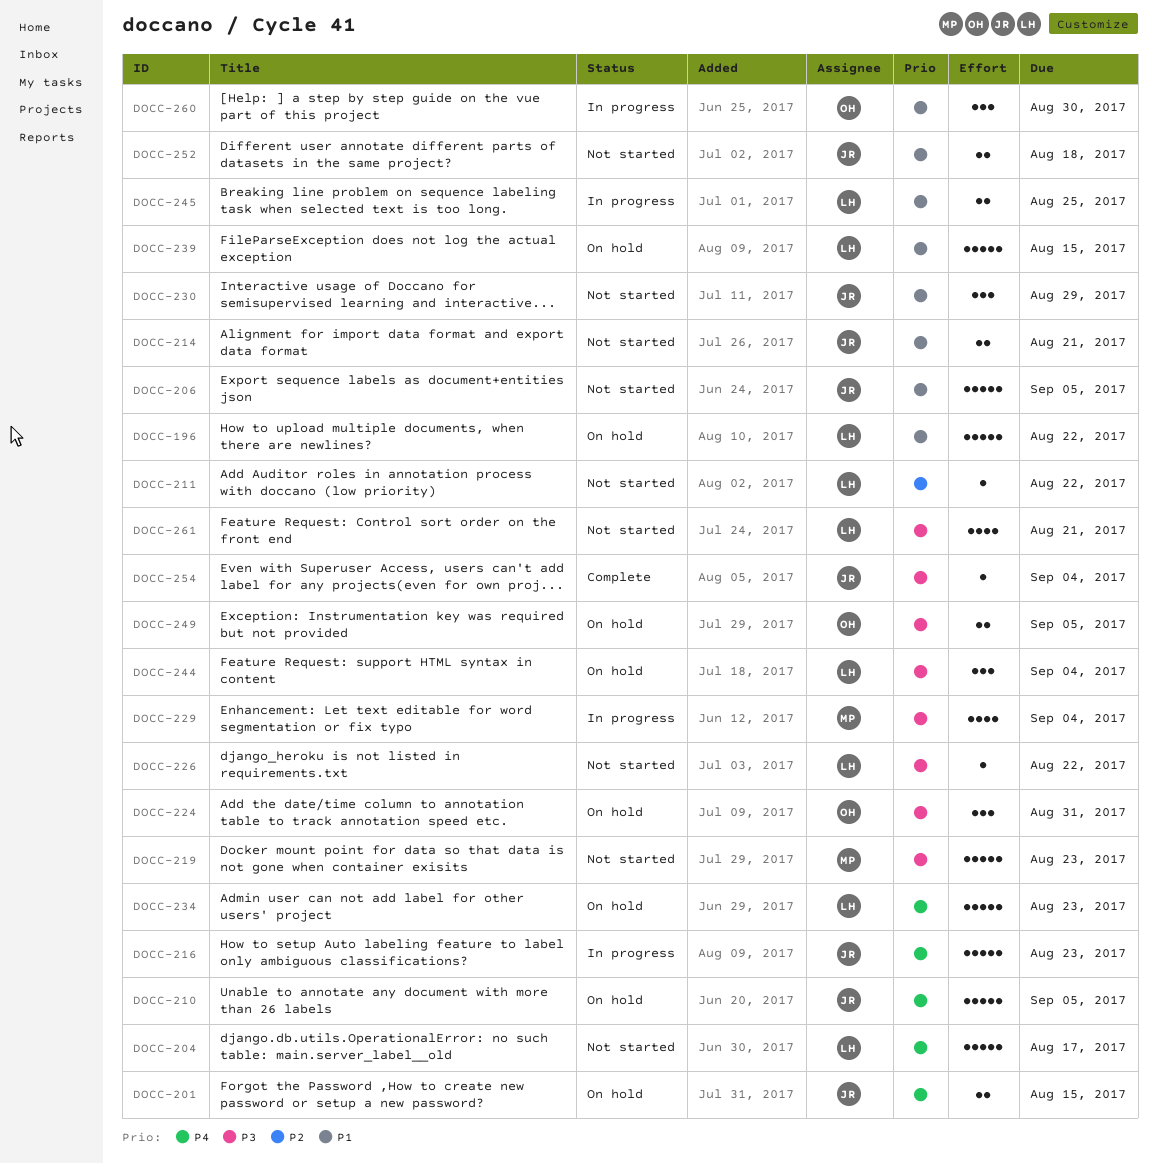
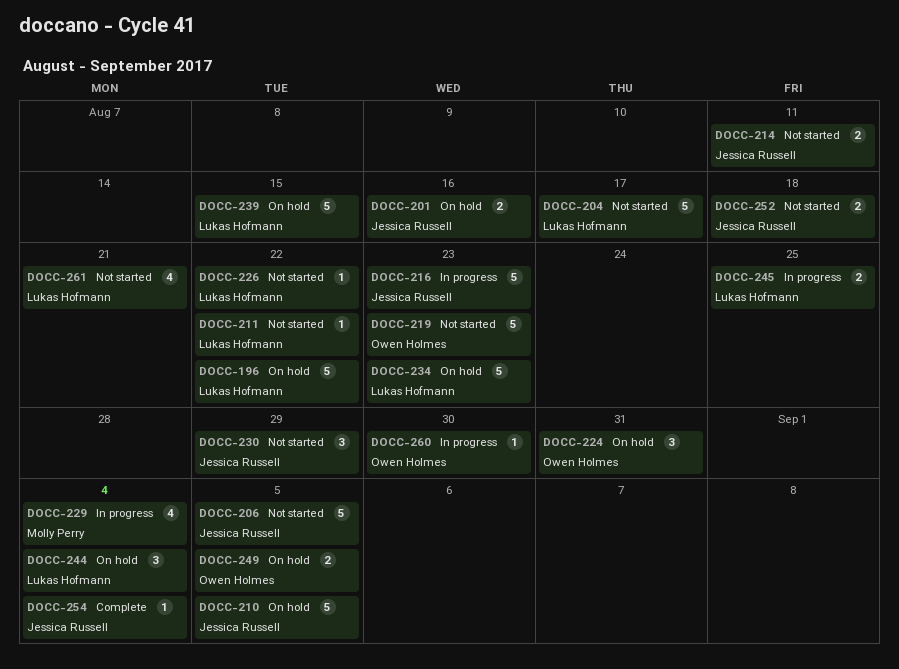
DOCC-201, due: Aug 15 -> Aug 16
DOCC-214, due: Aug 21 -> Aug 11
DOCC-219, owner: Molly Perry -> Owen Holmes
DOCC-260, estimate: 3 -> 1

